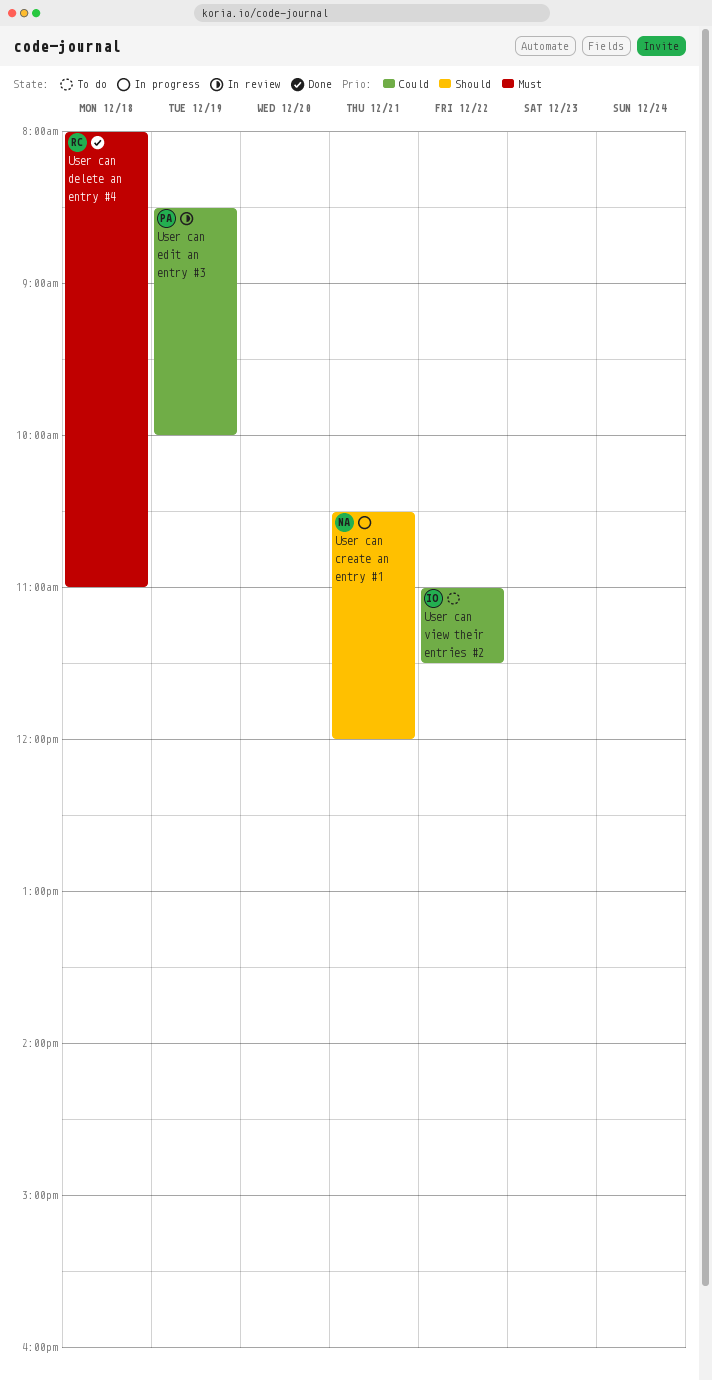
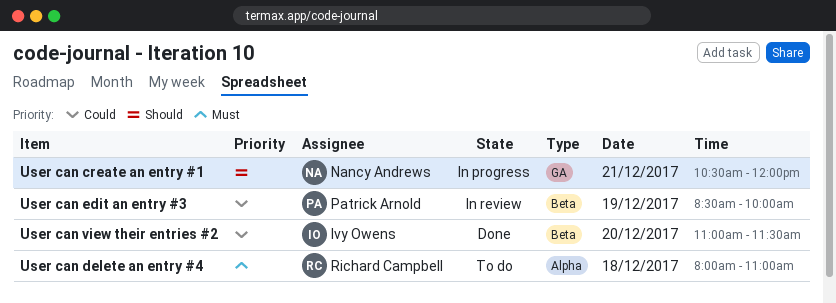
User can delete an entry #4, status: Done -> To do
User can view their entries #2, status: To do -> Done
User can view their entries #2, day: Dec 22 -> Dec 20

